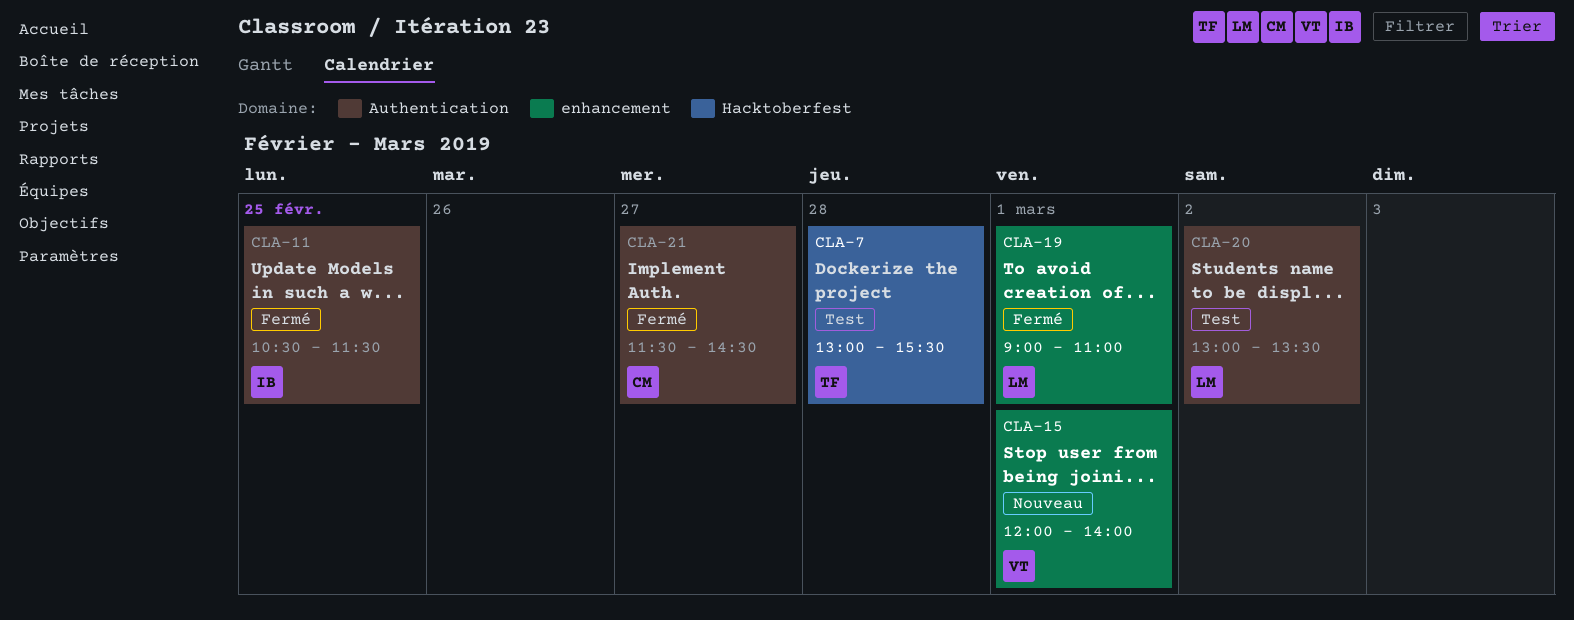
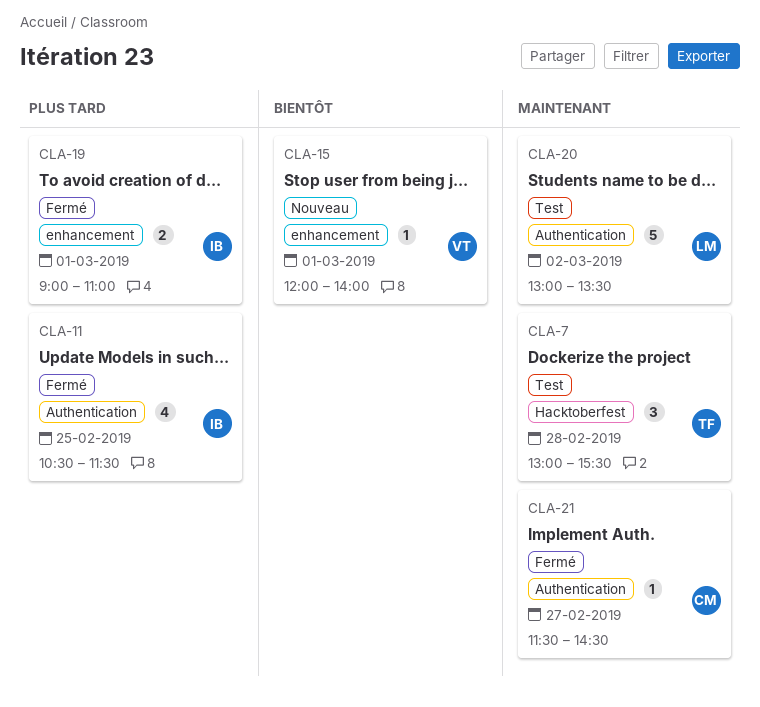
CLA-19, owner: LM -> IB

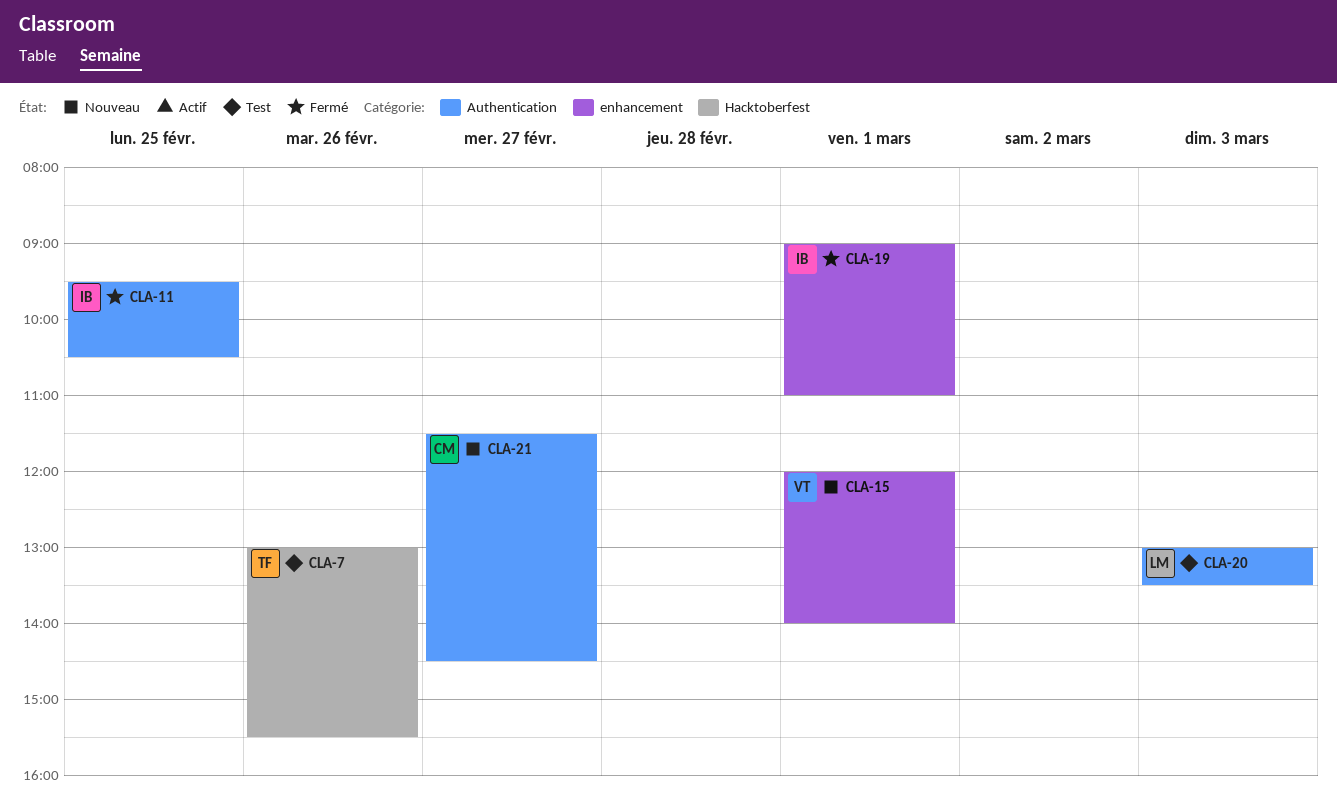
CLA-7, day: Feb 28 -> Feb 26
CLA-11, begins: 10:30 -> 09:30
CLA-11, ends: 11:30 -> 10:30
CLA-20, day: Mar 2 -> Mar 3
CLA-21, status: Fermé -> Nouveau

